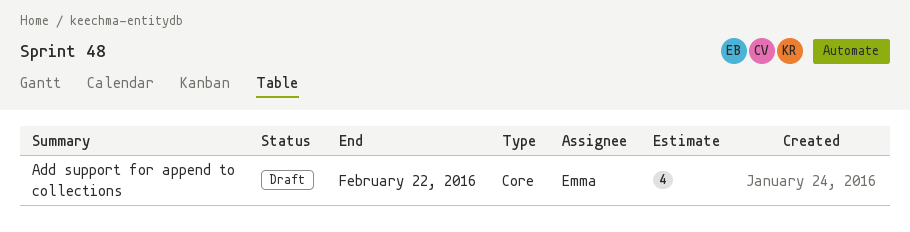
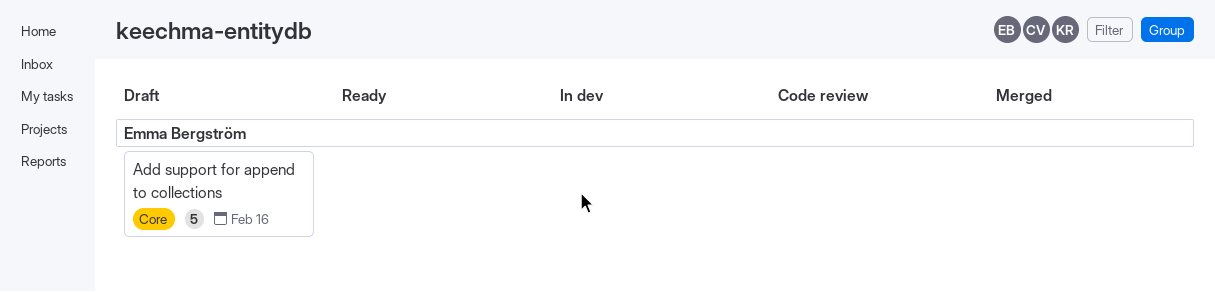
Add support for append to collections, estimate: 4 -> 5
Add support for append to collections, due: Feb 22 -> Feb 16

